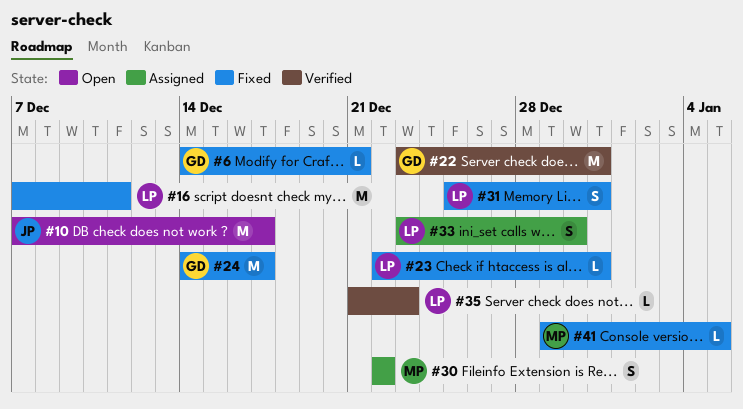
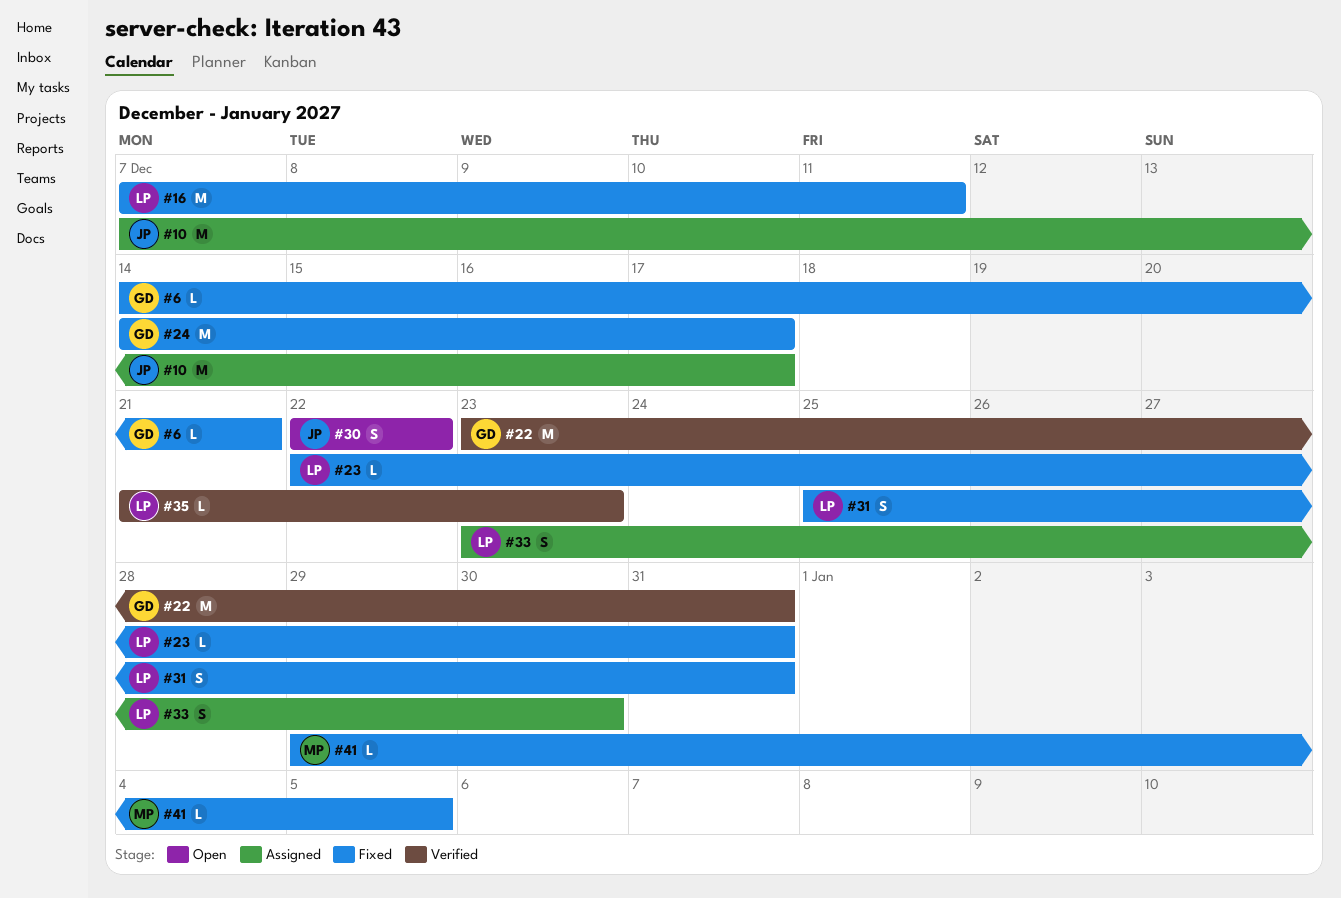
#10, status: Open -> Assigned
#30, status: Assigned -> Open
#30, owner: MP -> JP

